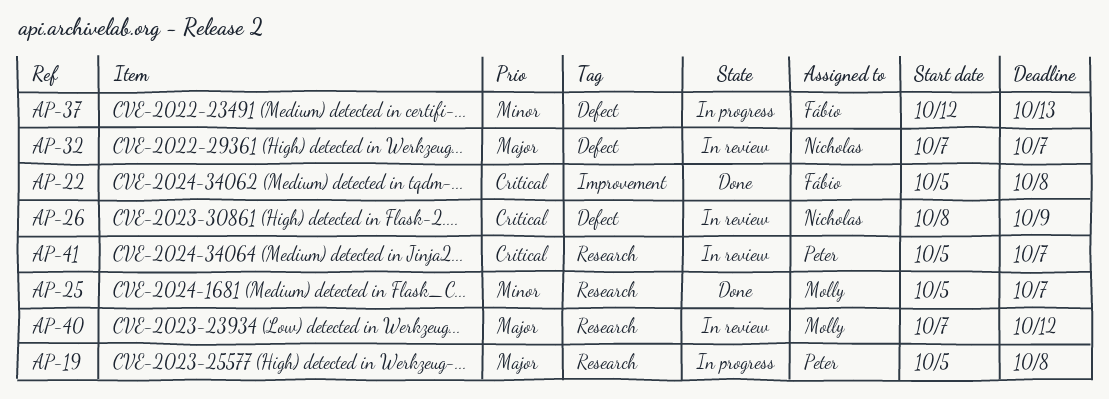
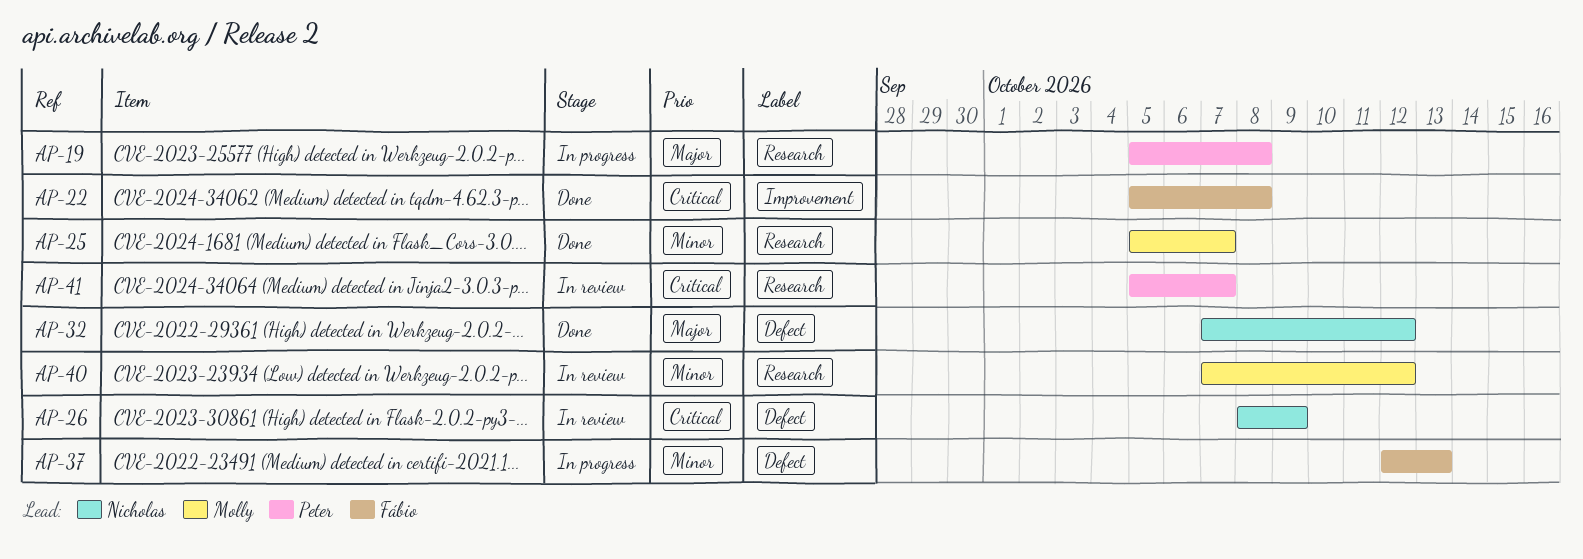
AP-32, status: In review -> Done
AP-32, due: Oct 7 -> Oct 12
AP-40, priority: Major -> Minor

